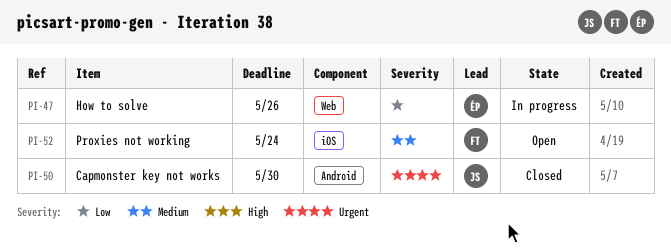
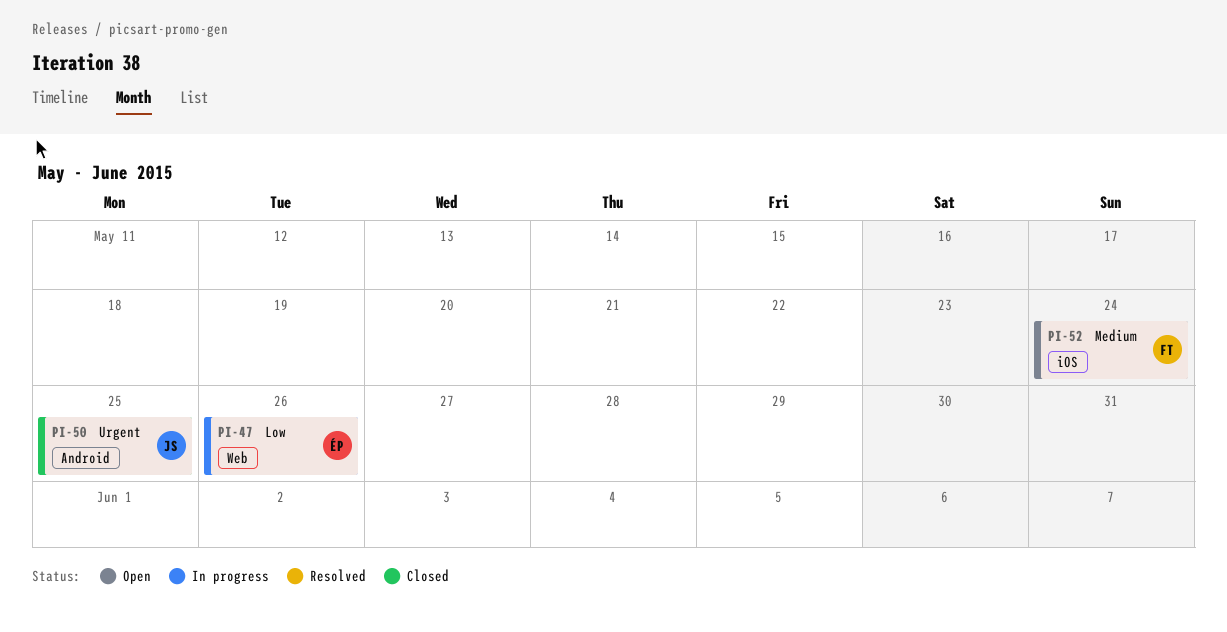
PI-50, due: May 30 -> May 25

